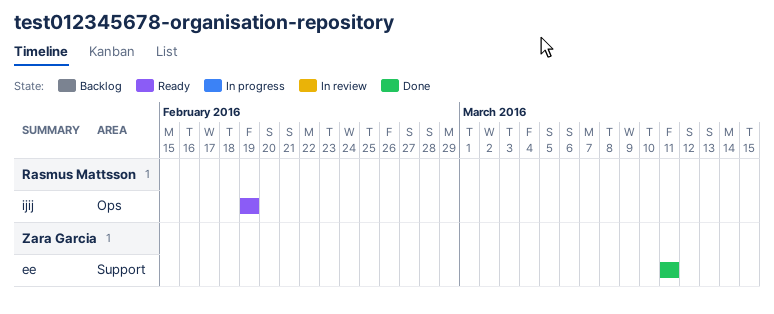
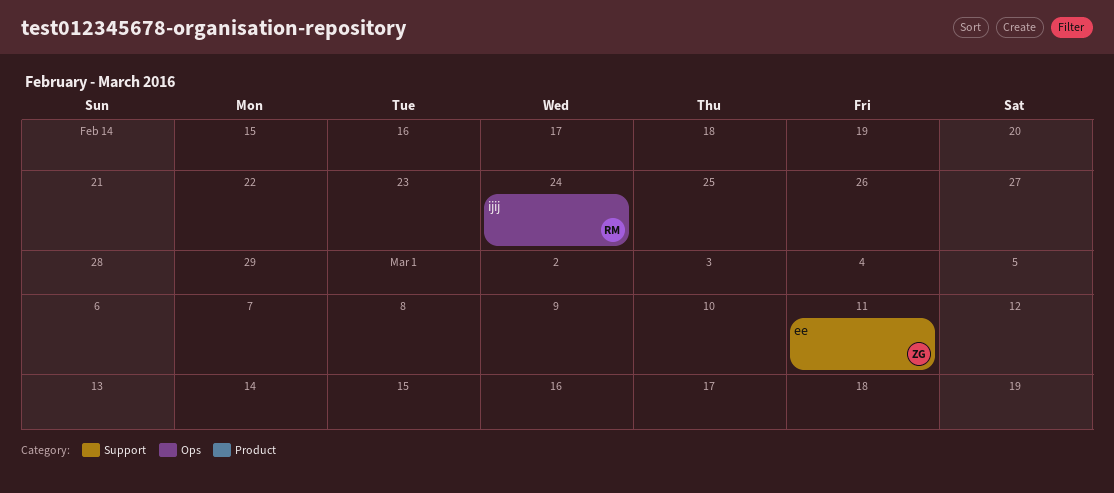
ijij, due: Feb 19 -> Feb 24

